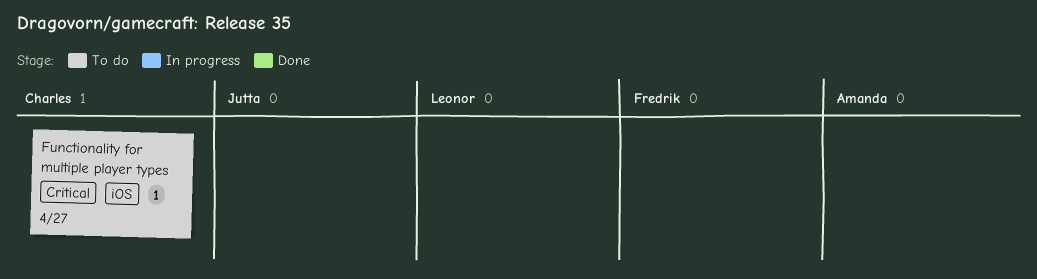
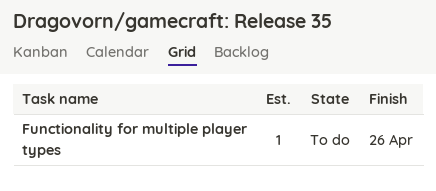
Functionality for multiple player types, due: Apr 27 -> Apr 26

